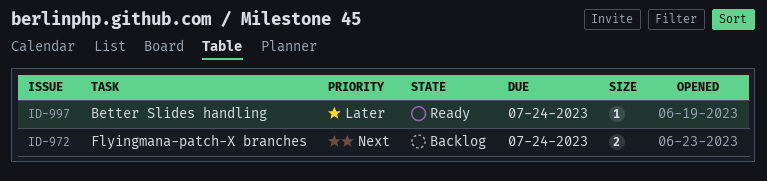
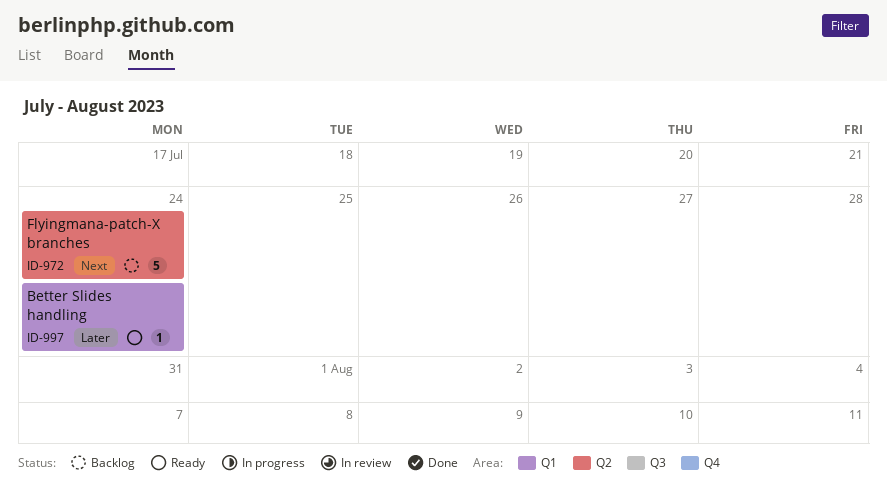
ID-972, estimate: 2 -> 5

